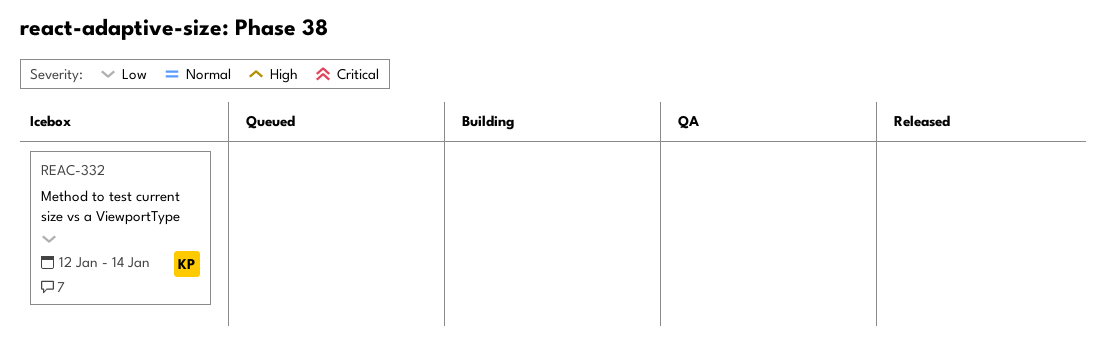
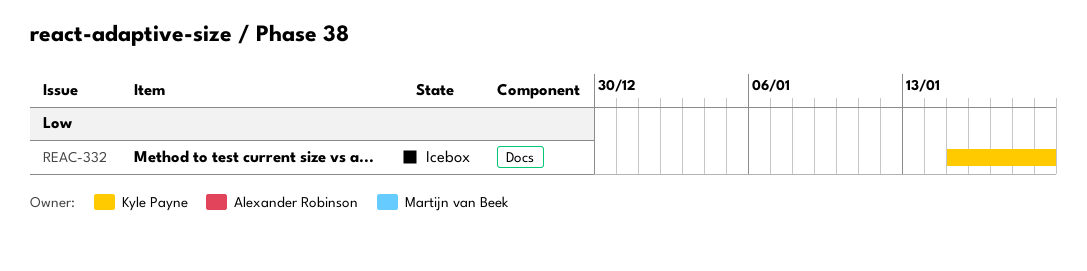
REAC-332, start: Jan 12 -> Jan 15
REAC-332, due: Jan 14 -> Jan 19

